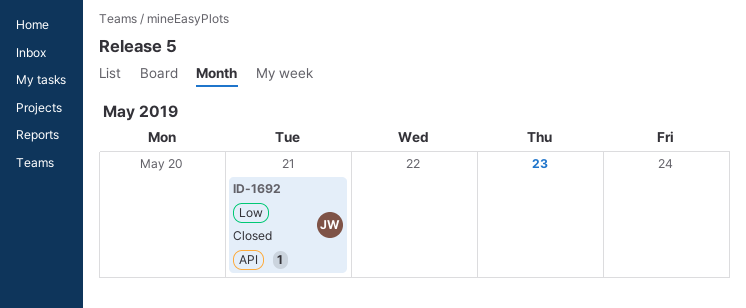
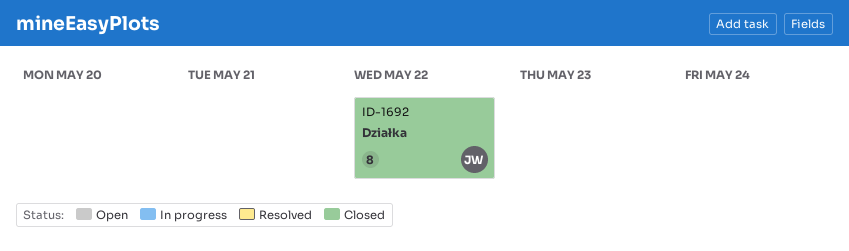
ID-1692, estimate: 1 -> 8
ID-1692, due: May 21 -> May 22

